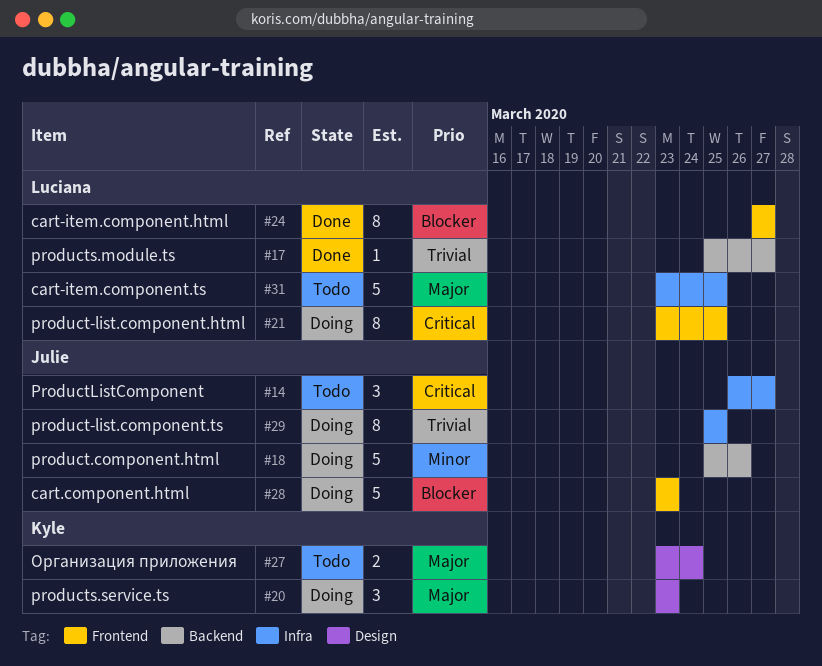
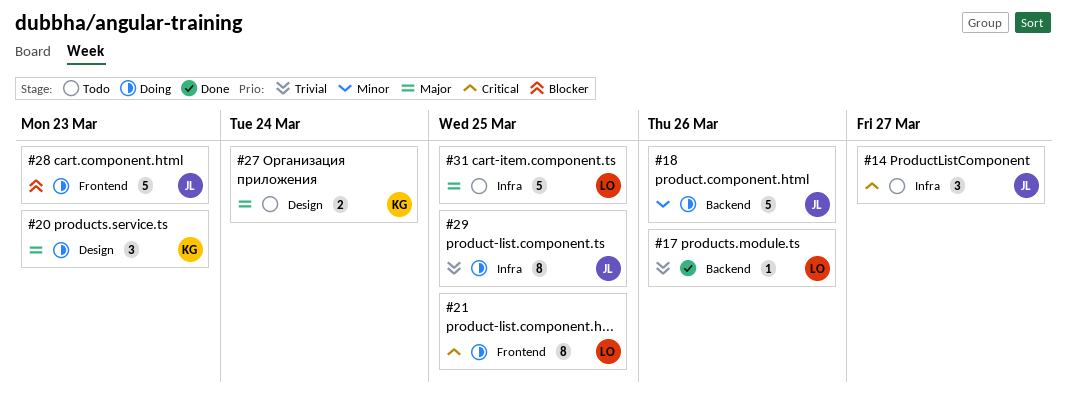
#17, due: Mar 27 -> Mar 26
#24: present -> none

